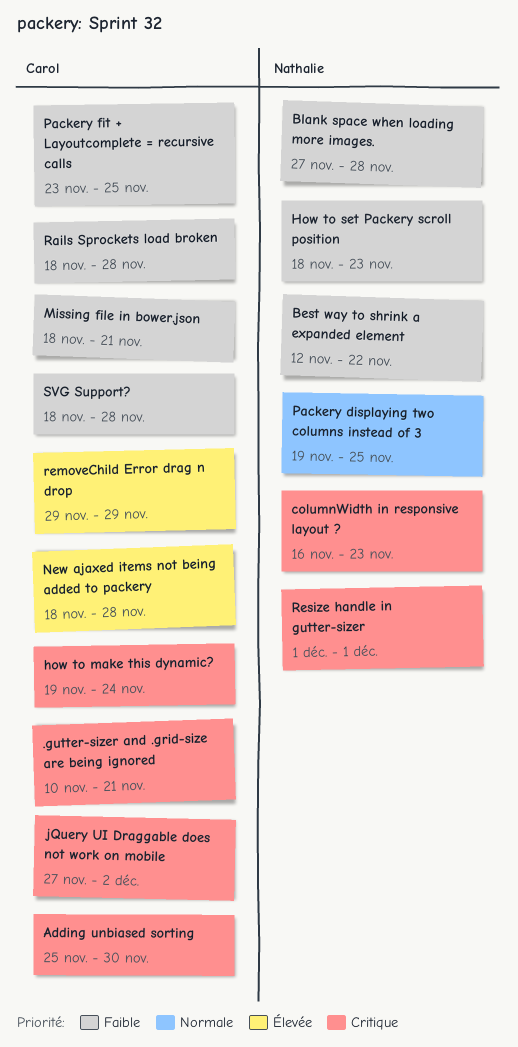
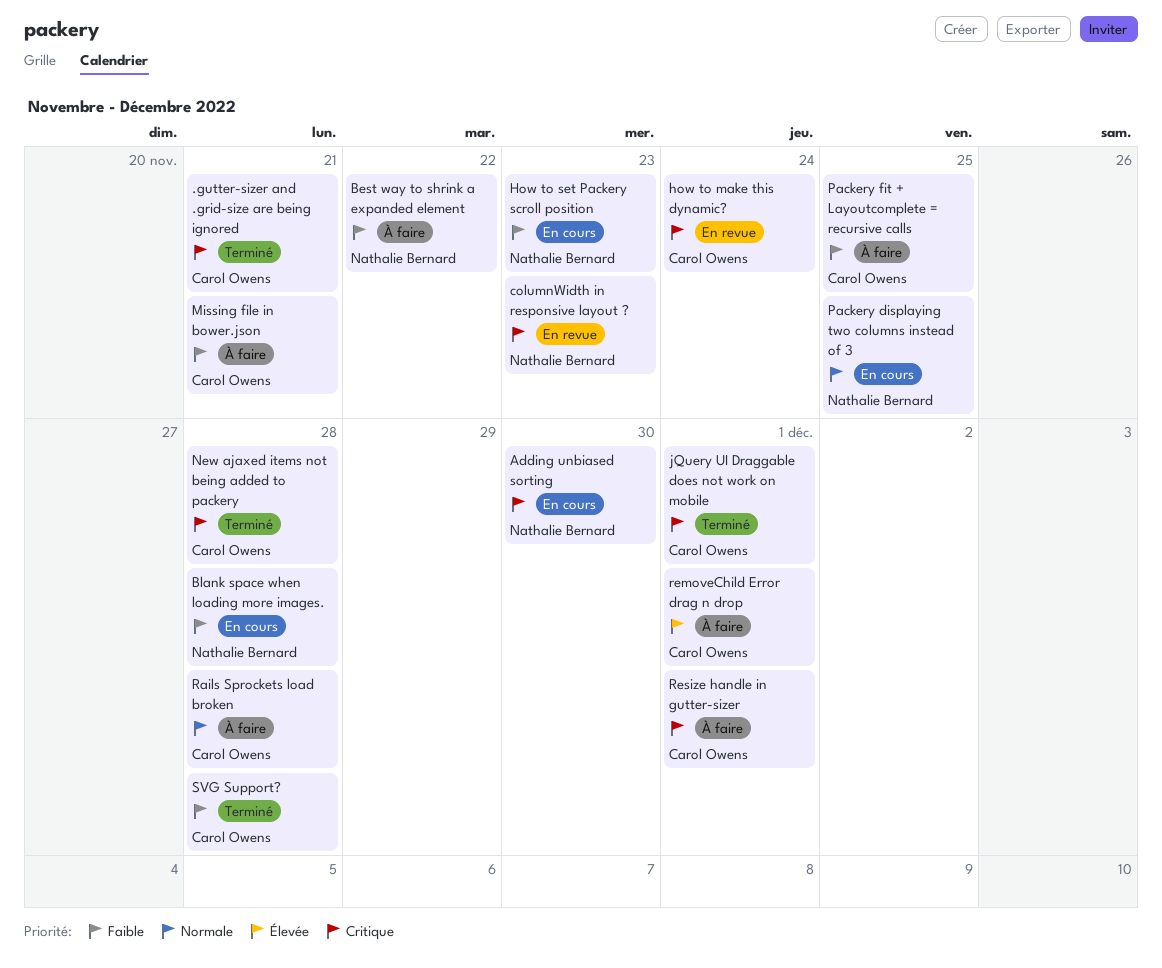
Adding unbiased sorting, owner: Carol Owens -> Nathalie Bernard
jQuery UI Draggable does not work on mobile, due: Dec 2 -> Dec 1
New ajaxed items not being added to packery, priority: Élevée -> Critique
Rails Sprockets load broken, priority: Faible -> Normale
removeChild Error drag n drop, due: Nov 29 -> Dec 1
Resize handle in gutter-sizer, owner: Nathalie Bernard -> Carol Owens

